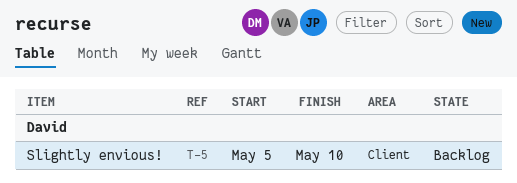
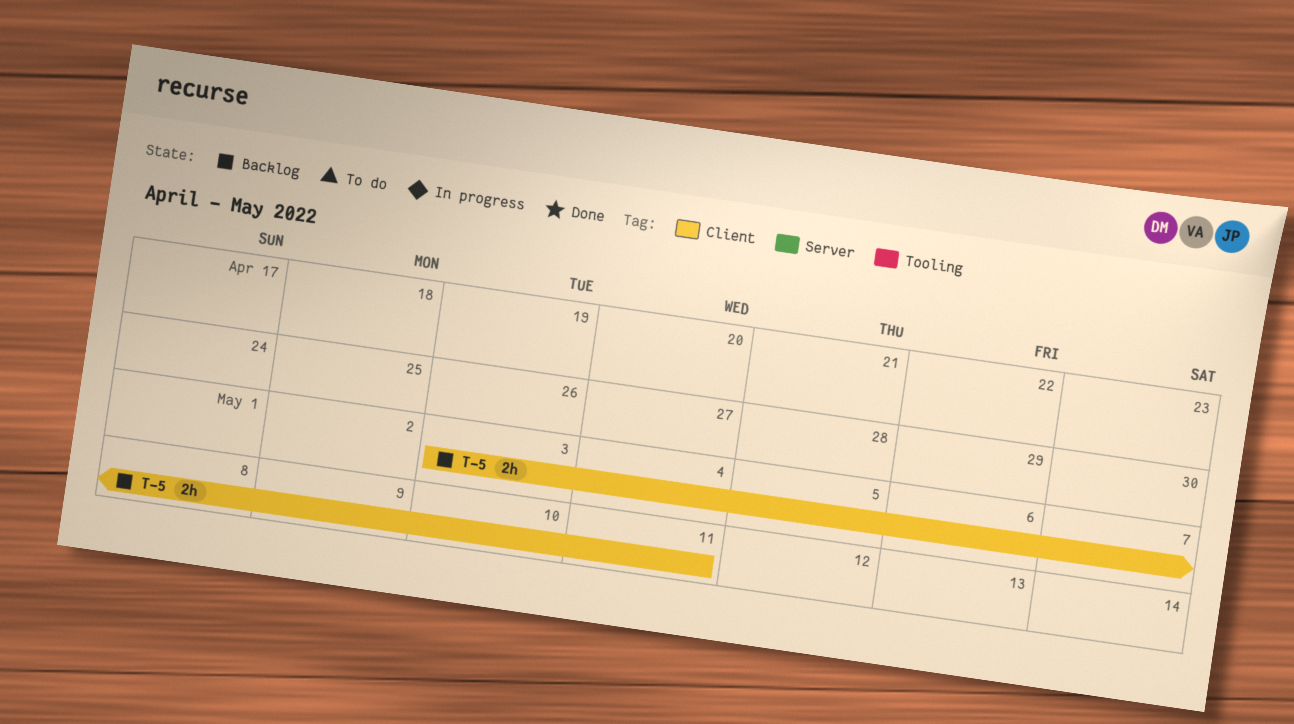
T-5, start: May 5 -> May 3
T-5, due: May 10 -> May 11

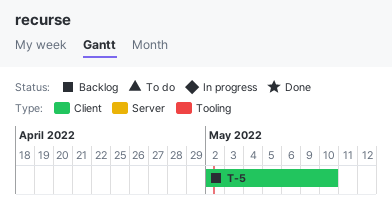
T-5, start: May 3 -> May 2
T-5, due: May 11 -> May 10

